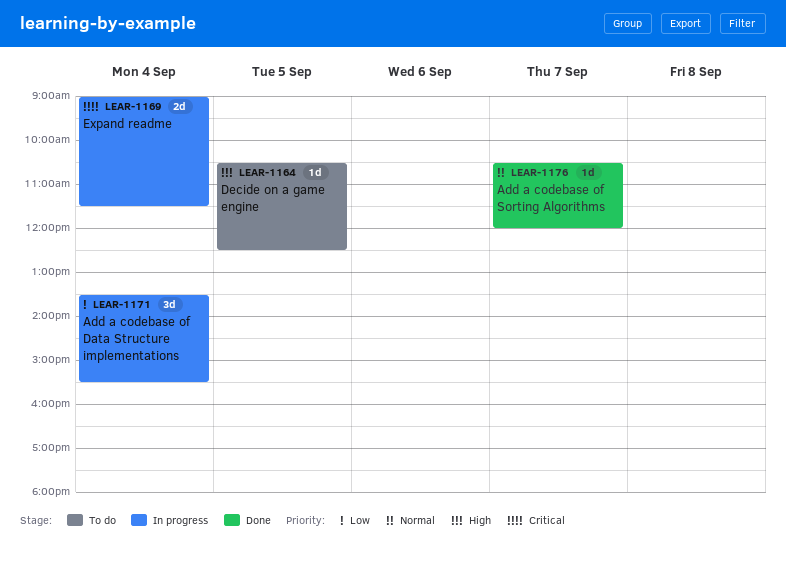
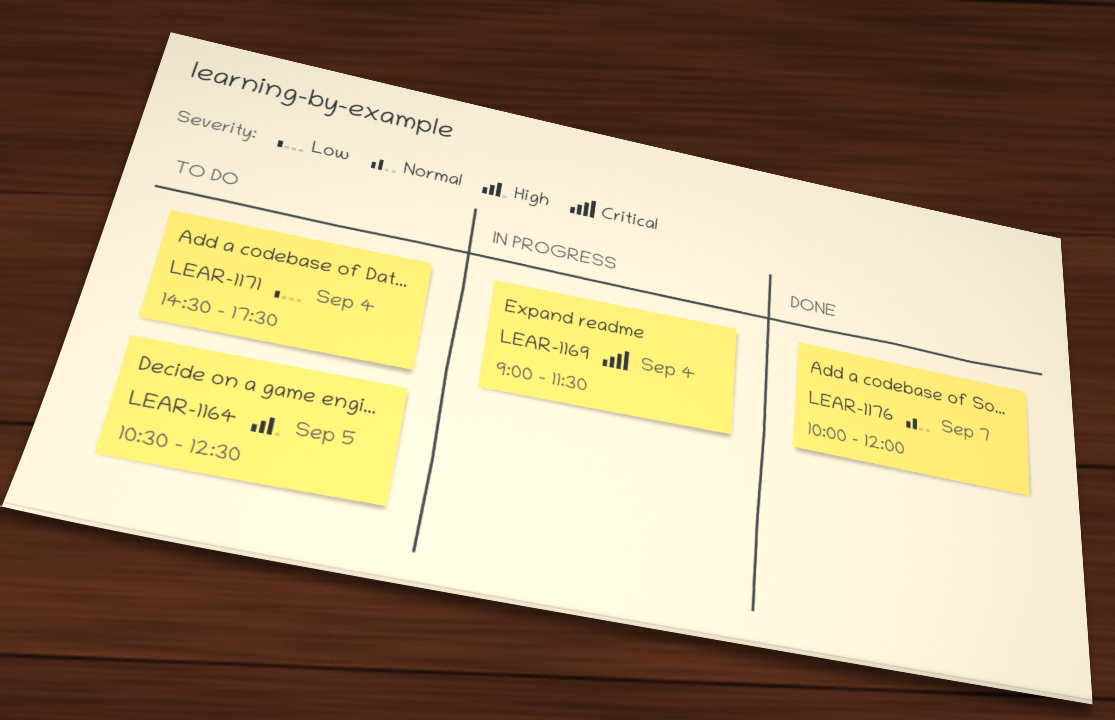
LEAR-1171, status: In progress -> To do
LEAR-1171, begins: 13:30 -> 14:30
LEAR-1171, ends: 15:30 -> 17:30
LEAR-1176, begins: 10:30 -> 10:00

